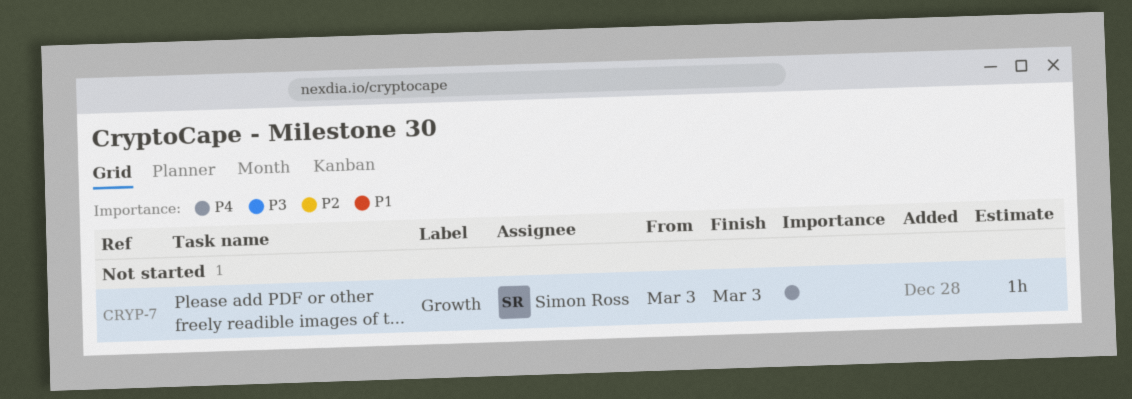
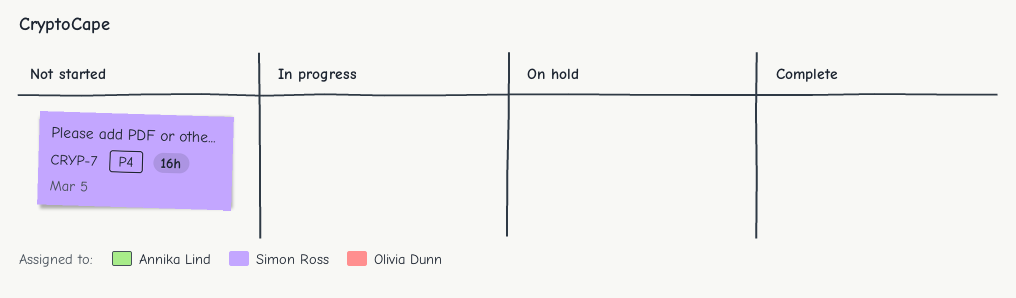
CRYP-7, estimate: 1h -> 16h
CRYP-7, due: Mar 3 -> Mar 5

